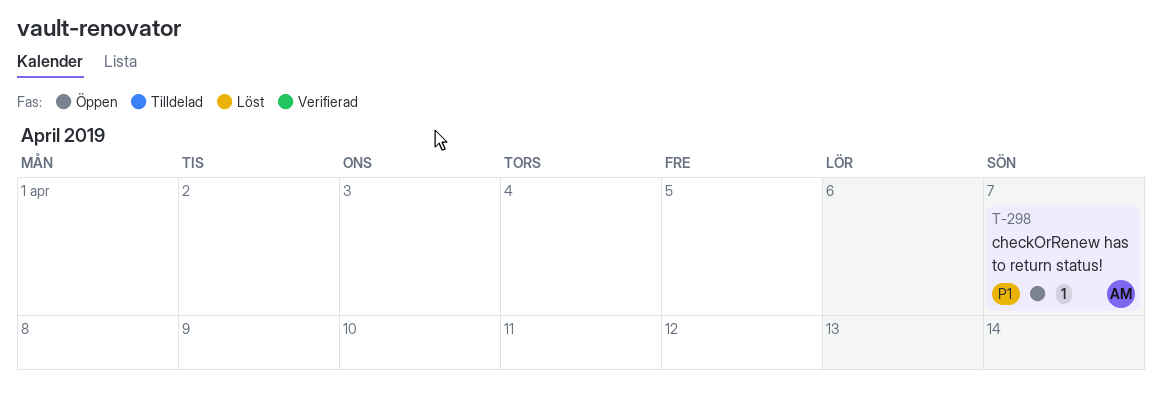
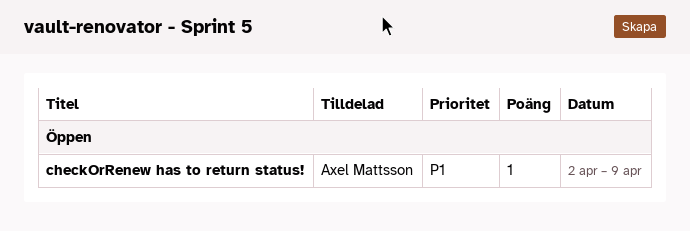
checkOrRenew has to return status!, due: Apr 7 -> Apr 9

